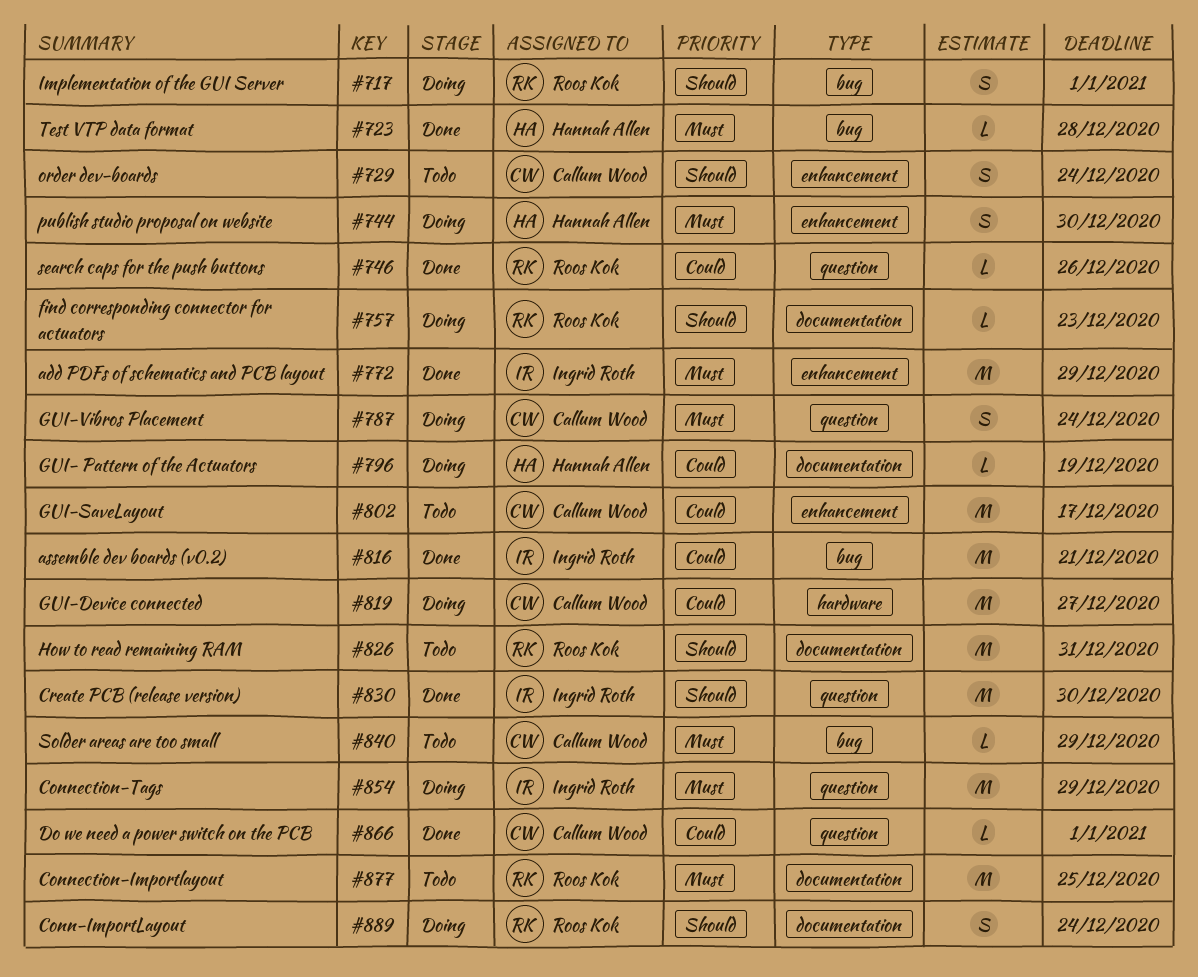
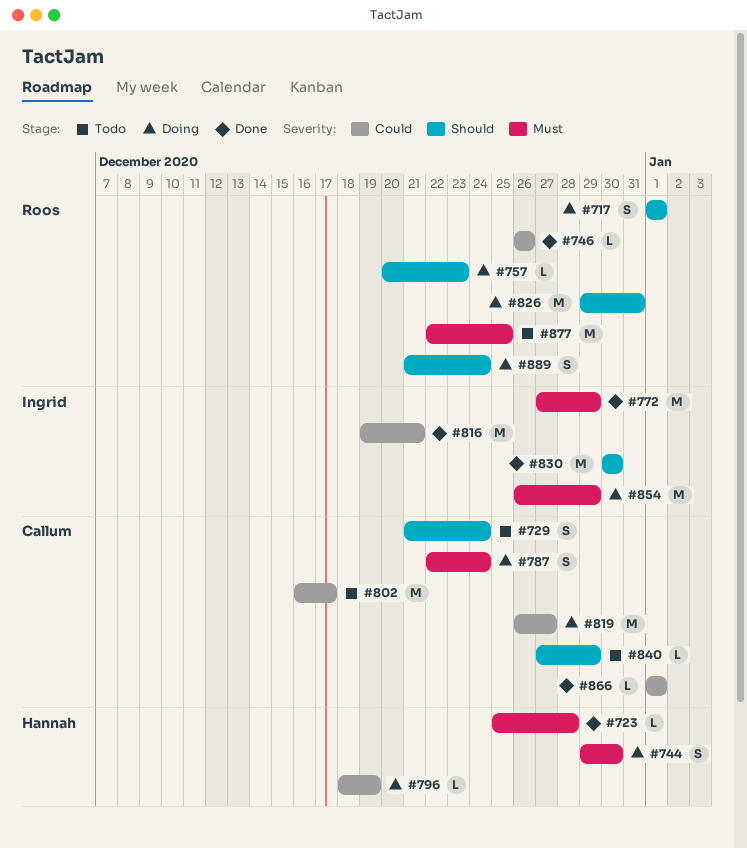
#826, status: Todo -> Doing
#840, priority: Must -> Should

